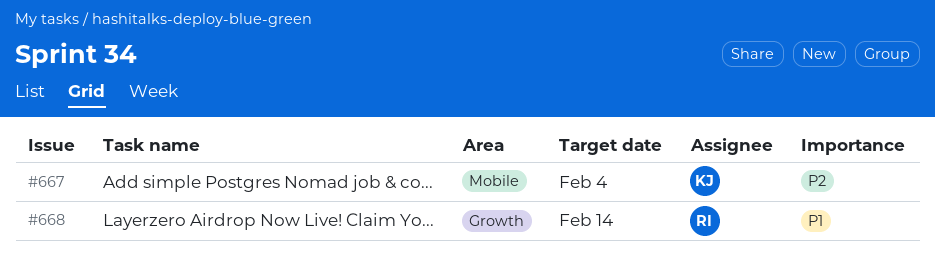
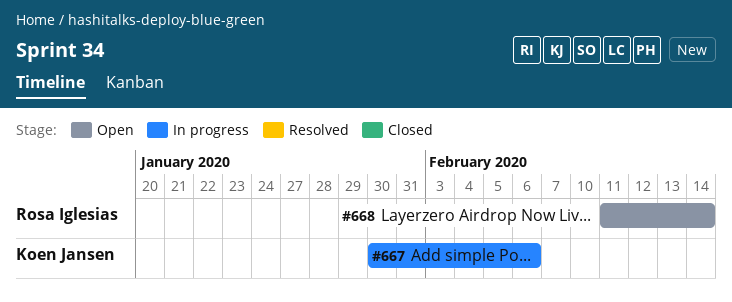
#667, due: Feb 4 -> Feb 6

